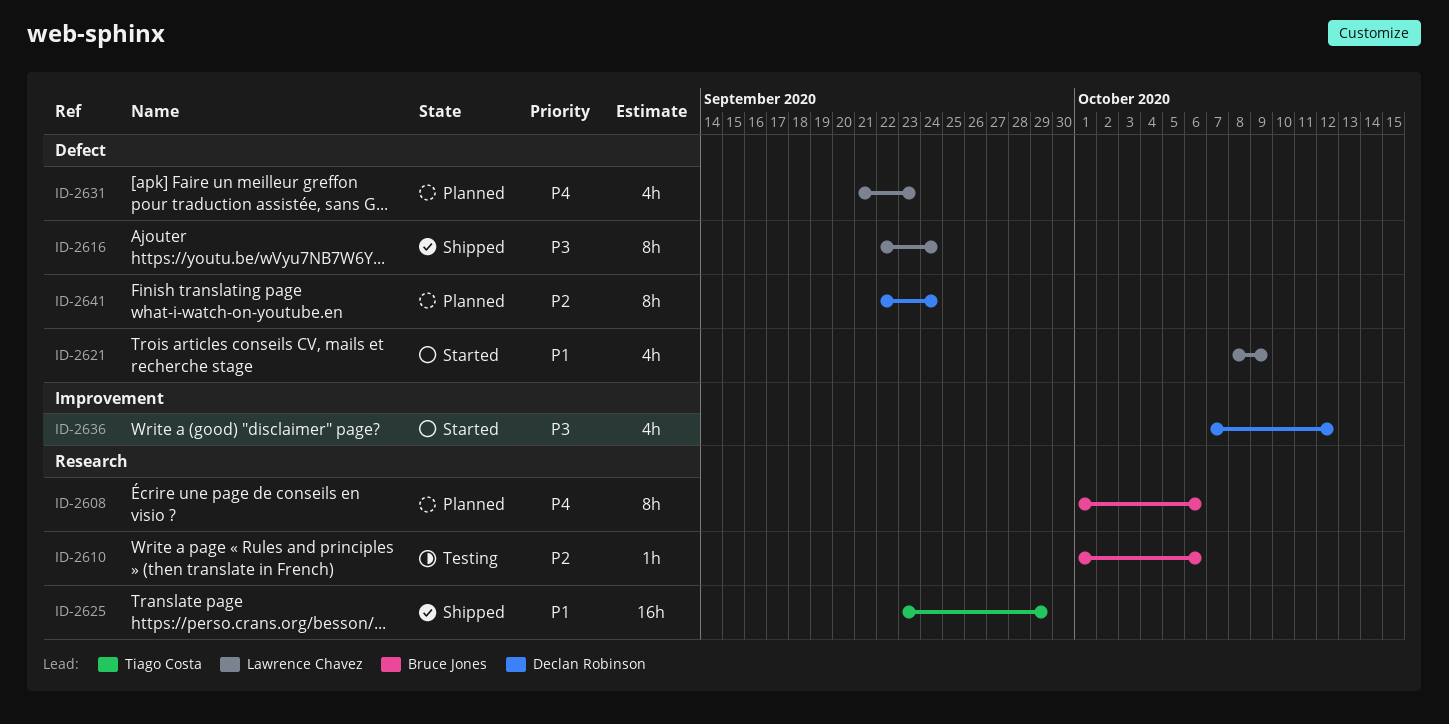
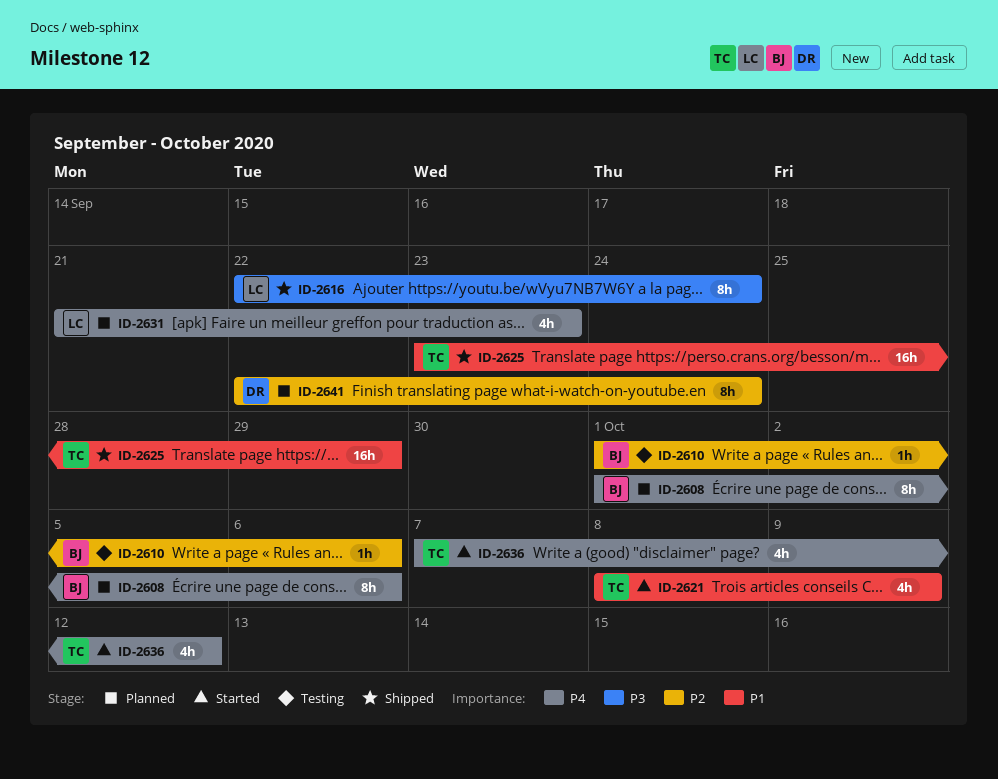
ID-2621, owner: Lawrence Chavez -> Tiago Costa
ID-2636, owner: Declan Robinson -> Tiago Costa
ID-2636, priority: P3 -> P4

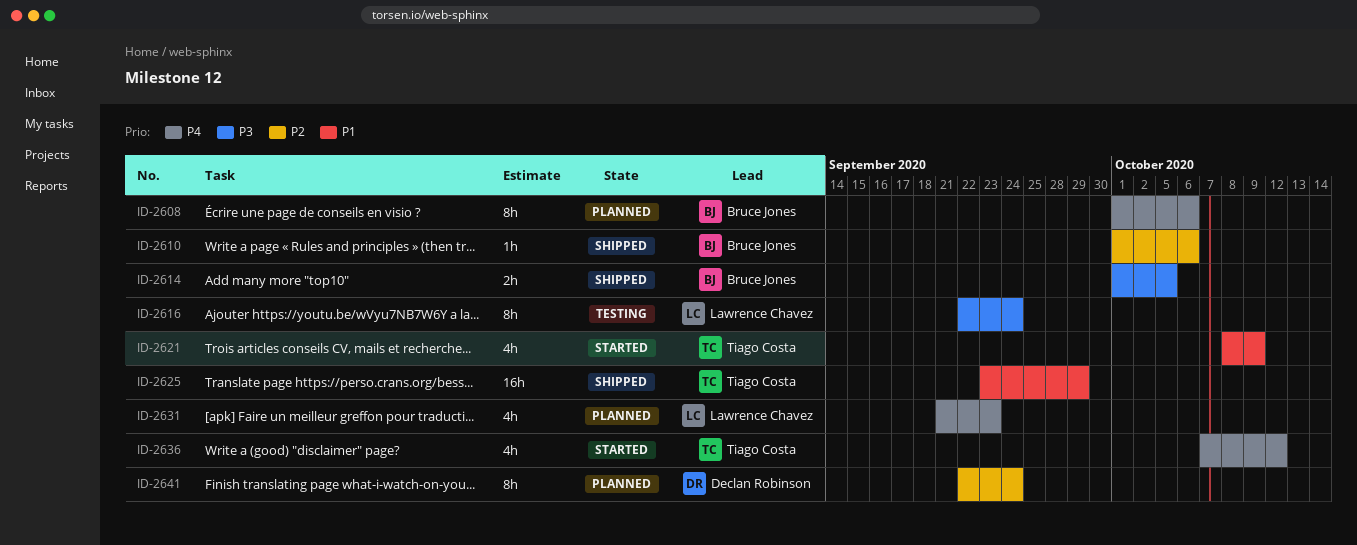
ID-2610, status: Testing -> Shipped
ID-2614: none -> present
ID-2616, status: Shipped -> Testing

